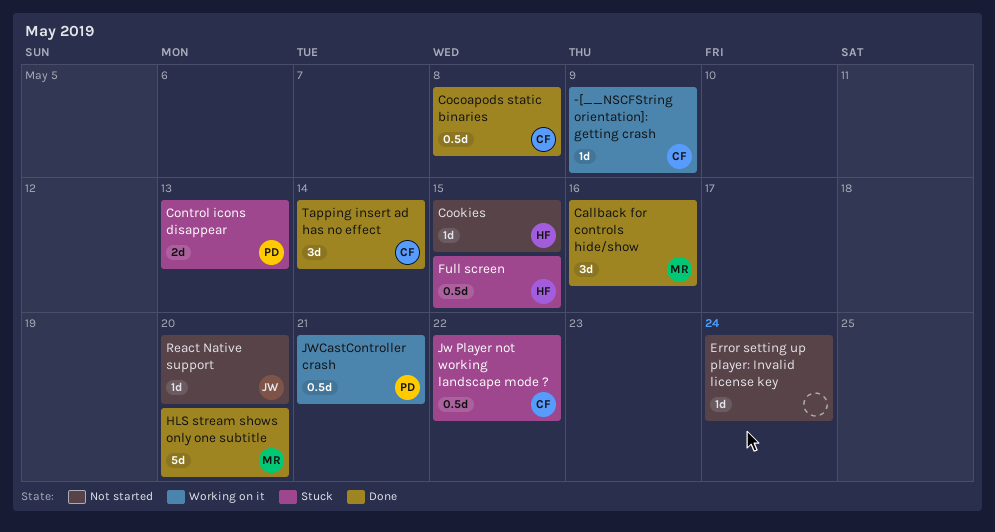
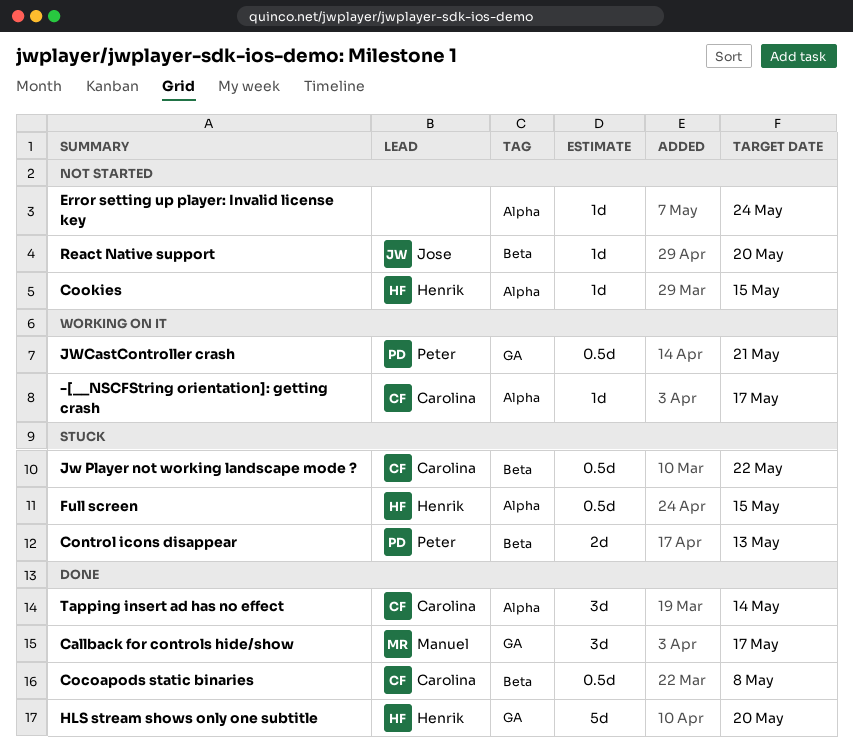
-[__NSCFString orientation]: getting crash, due: May 9 -> May 17
Callback for controls hide/show, due: May 16 -> May 17
HLS stream shows only one subtitle, owner: Manuel -> Henrik

